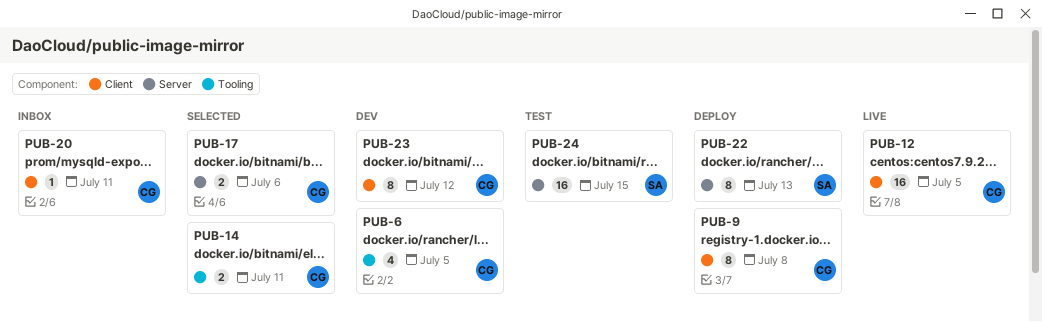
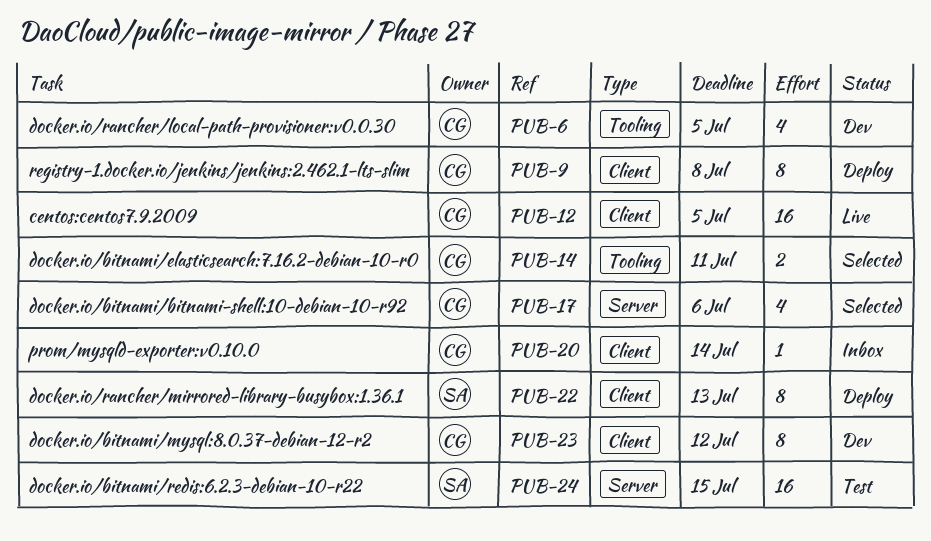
PUB-17, estimate: 2 -> 4
PUB-20, due: Jul 11 -> Jul 14
PUB-22, label: Server -> Client

